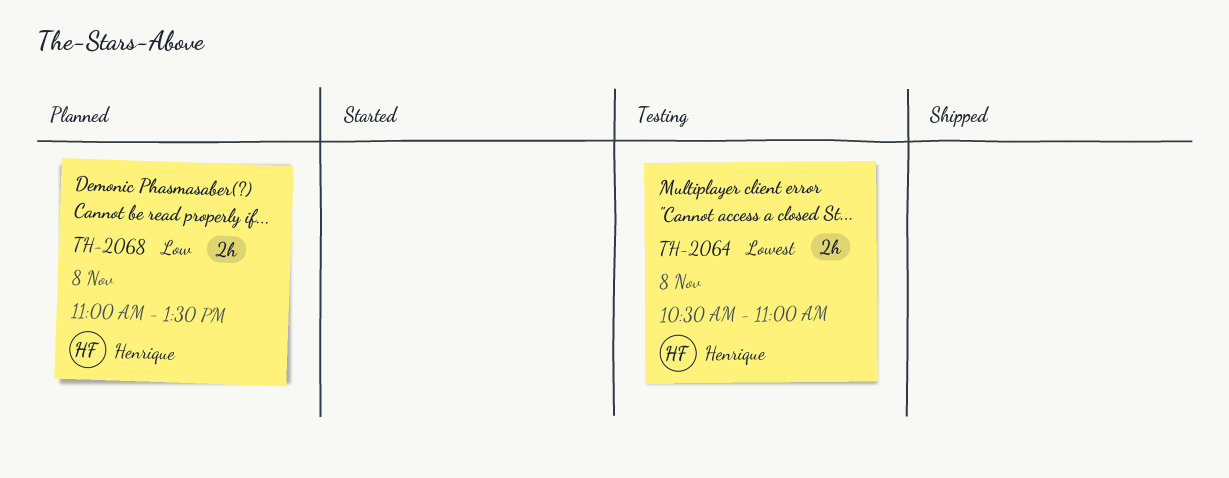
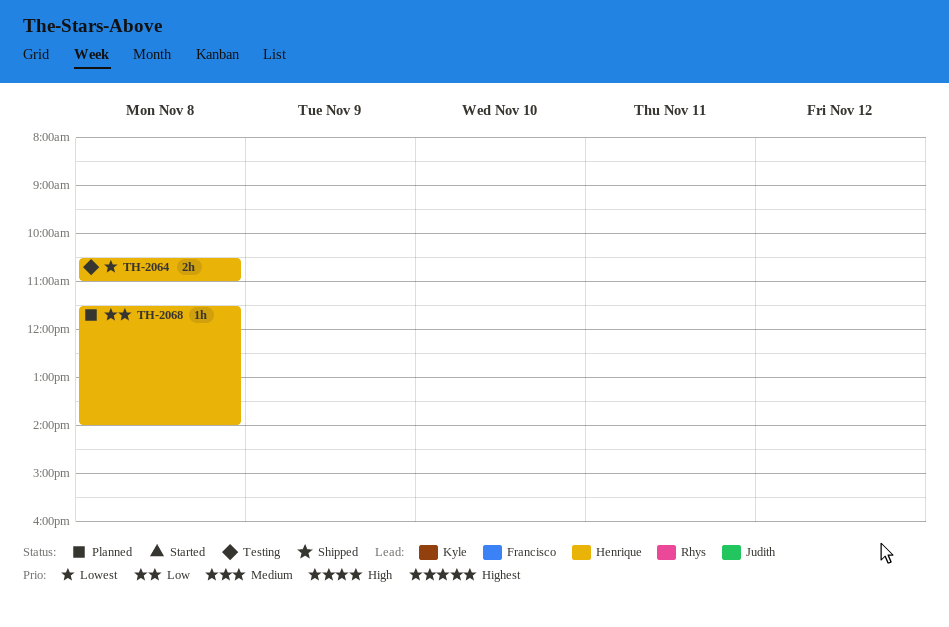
TH-2068, estimate: 2h -> 1h
TH-2068, begins: 11:00 -> 11:30
TH-2068, ends: 13:30 -> 14:00

